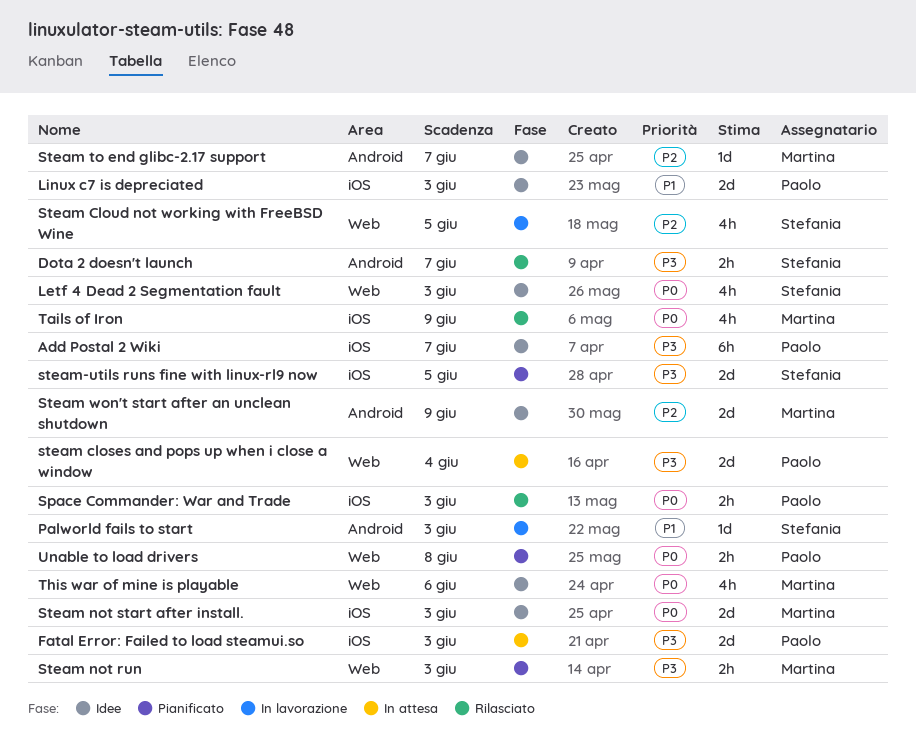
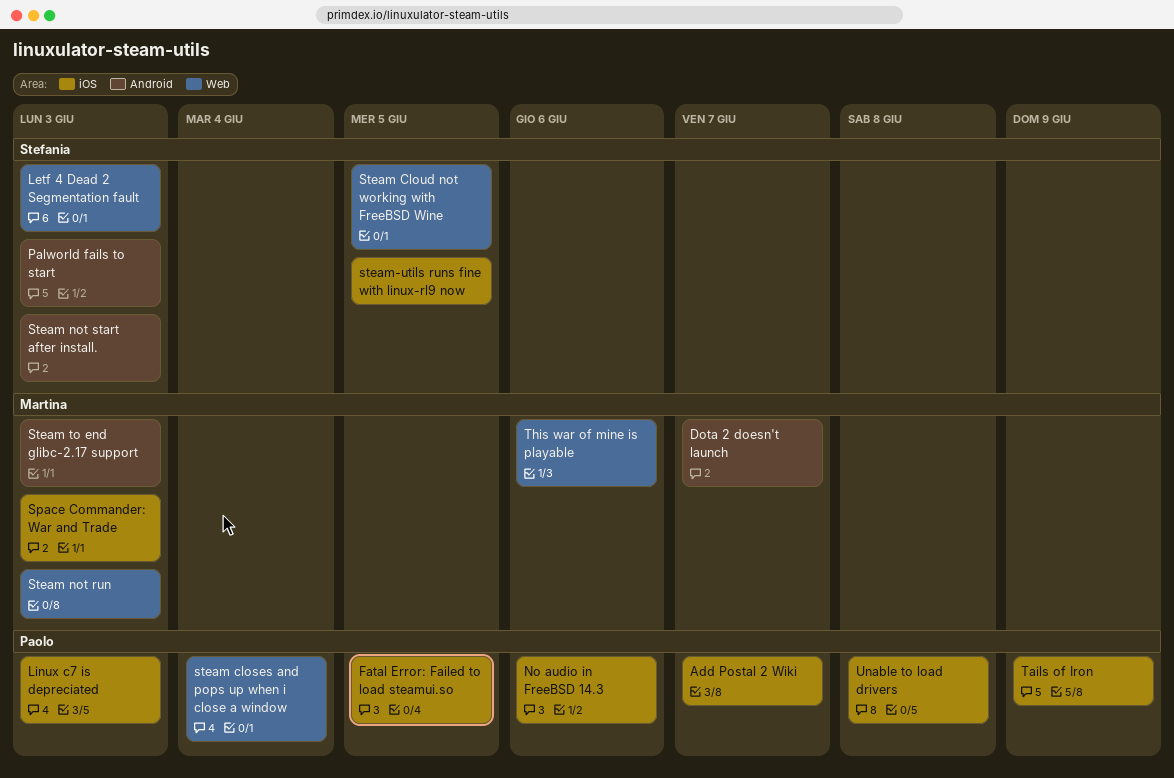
Dota 2 doesn't launch, owner: Stefania -> Martina
Fatal Error: Failed to load steamui.so, due: Jun 3 -> Jun 5
No audio in FreeBSD 14.3: none -> present
Space Commander: War and Trade, owner: Paolo -> Martina
Steam not start after install., owner: Martina -> Stefania
Steam not start after install., label: iOS -> Android
Steam to end glibc-2.17 support, due: Jun 7 -> Jun 3
Steam won't start after an unclean shutdown: present -> none
Tails of Iron, owner: Martina -> Paolo
Unable to load drivers, label: Web -> iOS

